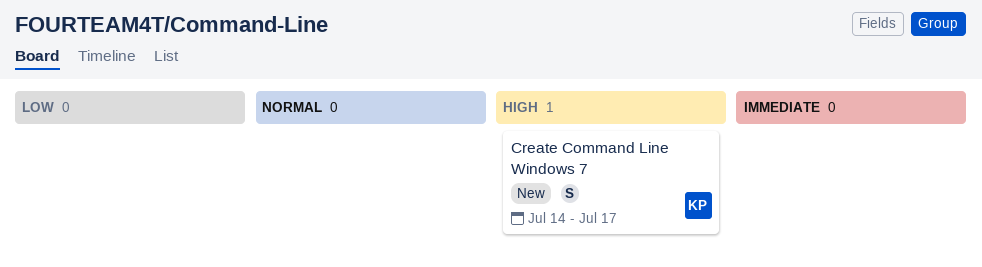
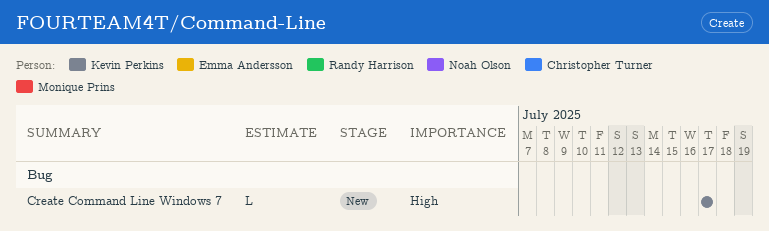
Create Command Line Windows 7, estimate: S -> L
Create Command Line Windows 7, start: Jul 14 -> Jul 17

